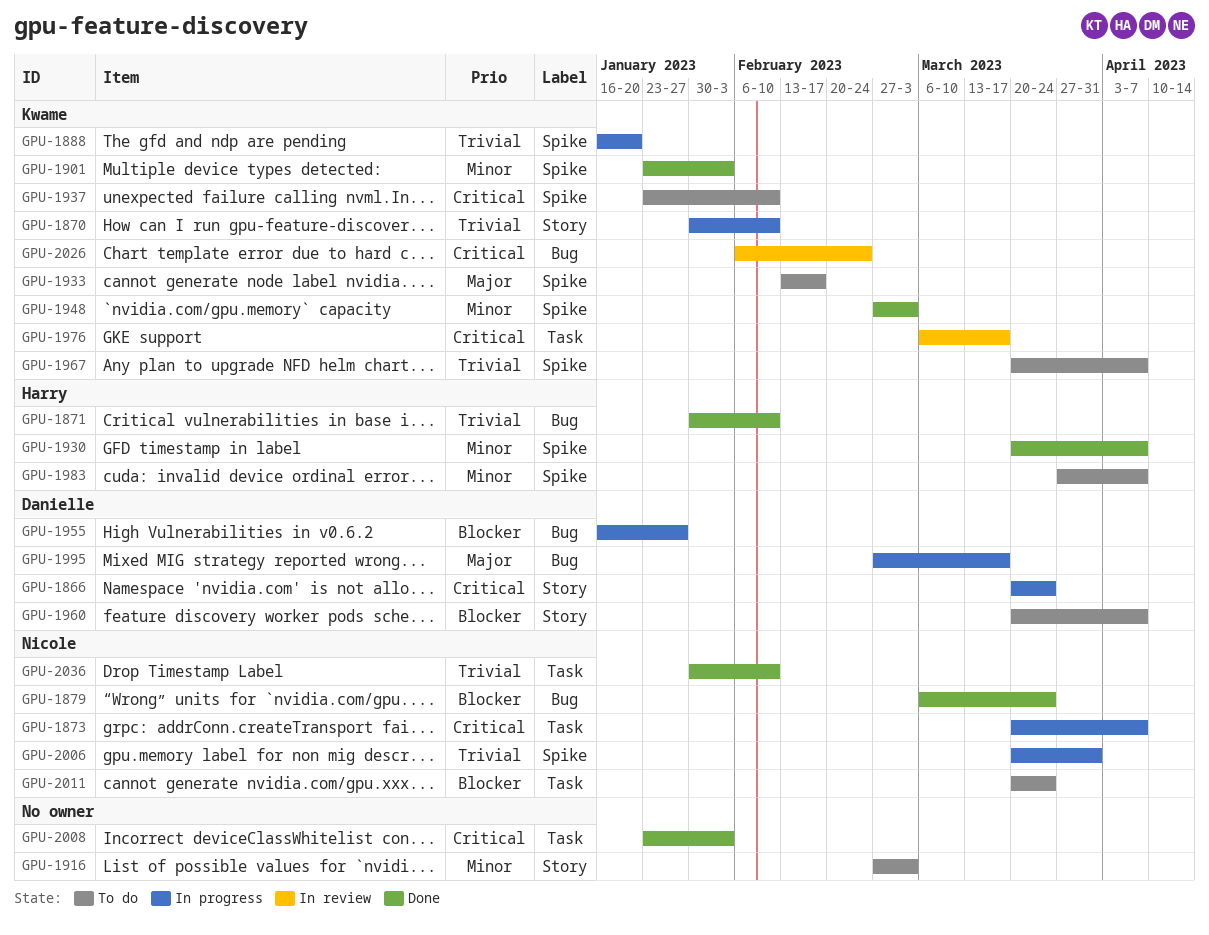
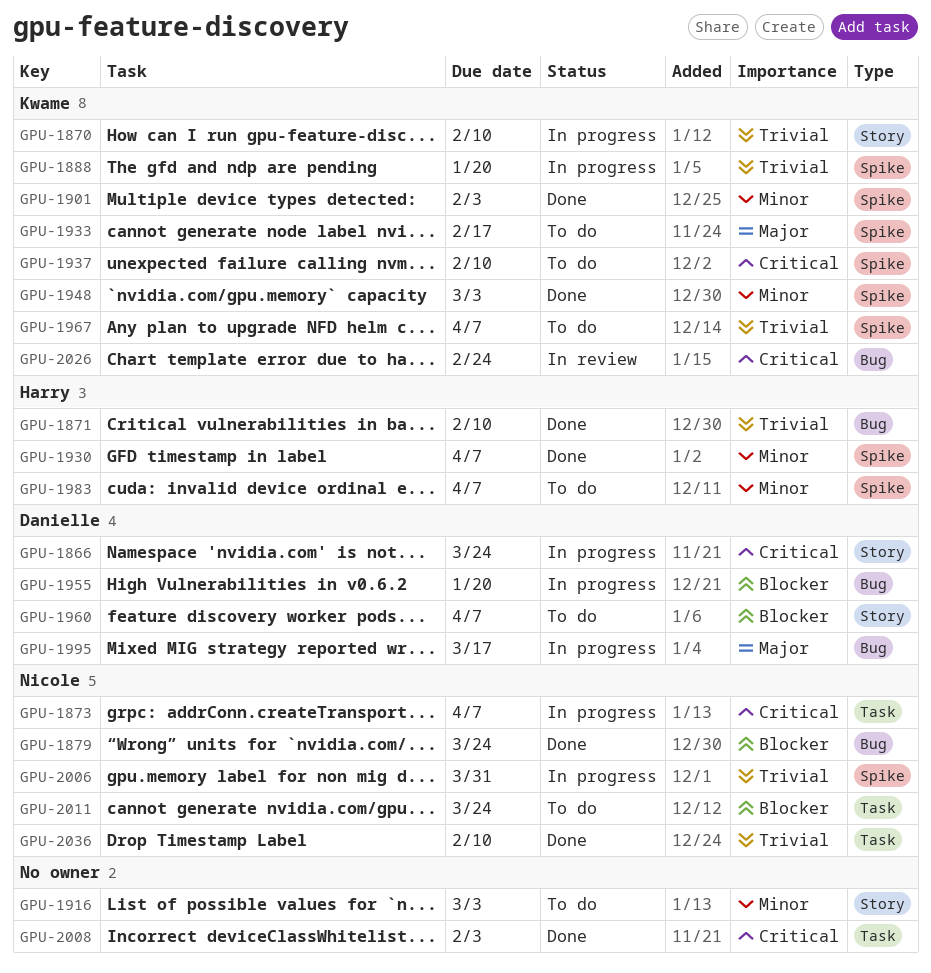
GPU-1955, due: Jan 27 -> Jan 20
GPU-1976: present -> none

